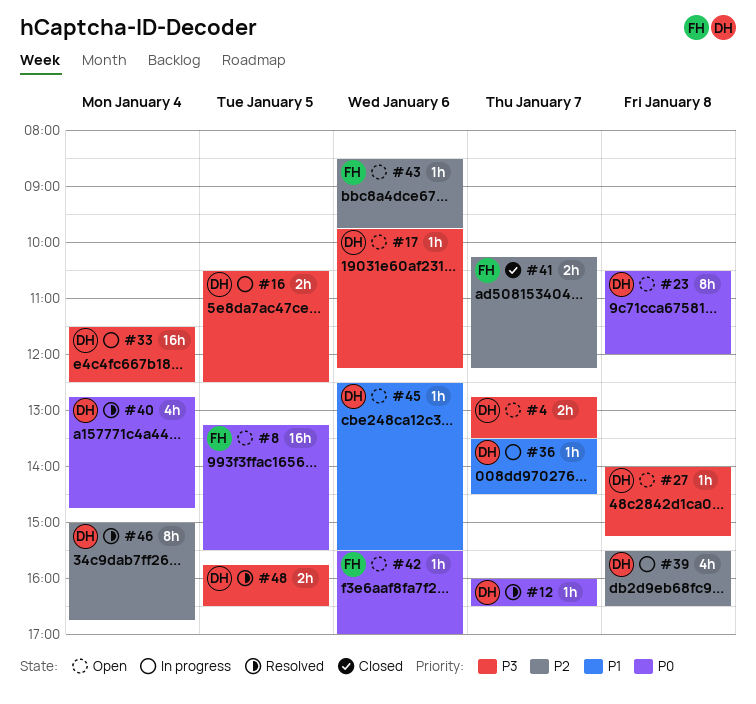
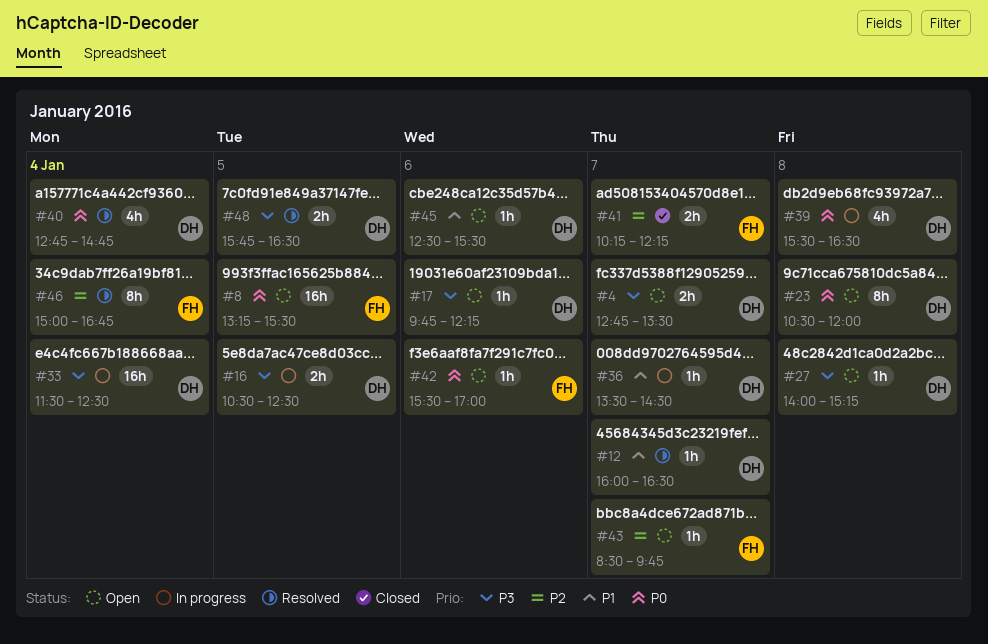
#12, priority: P0 -> P1
#39, priority: P2 -> P0
#43, day: Jan 6 -> Jan 7
#46, owner: DH -> FH

